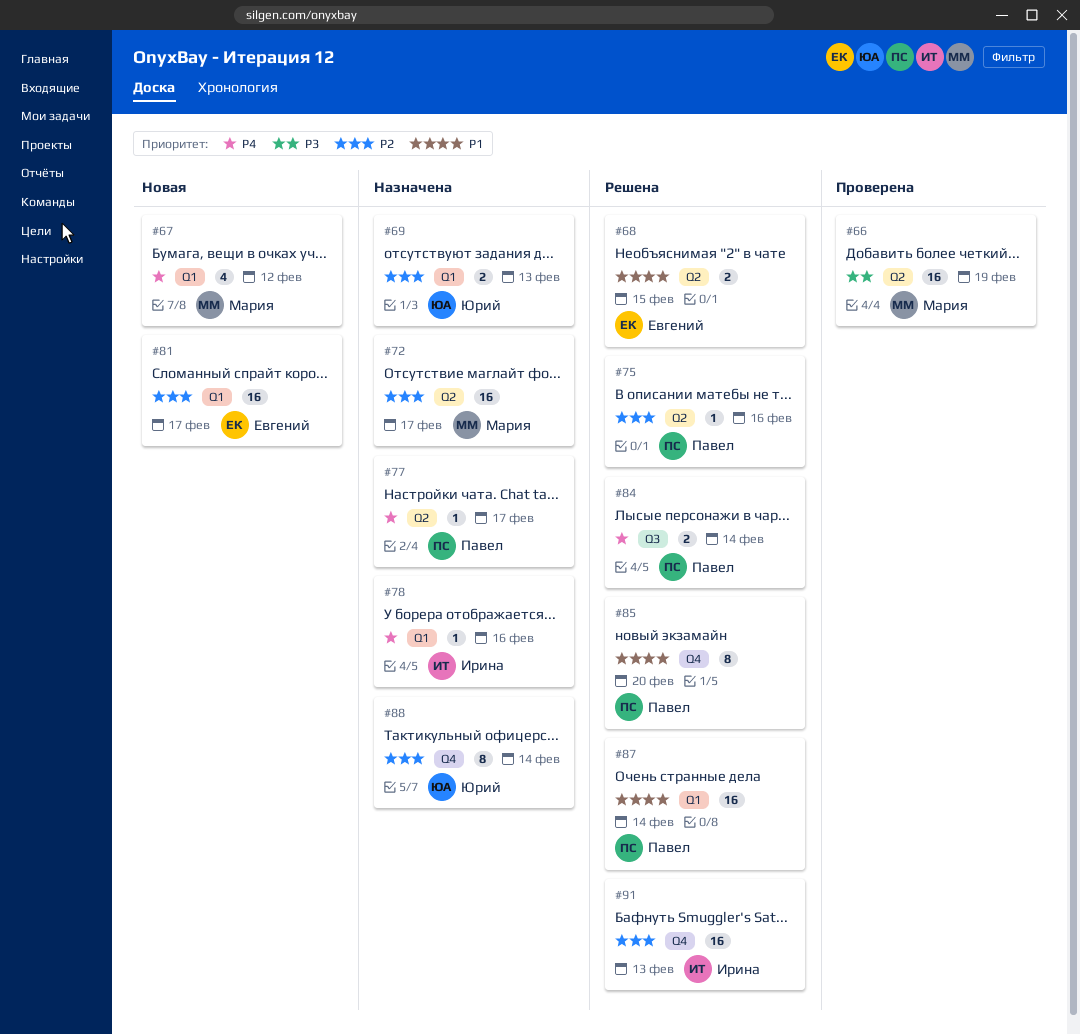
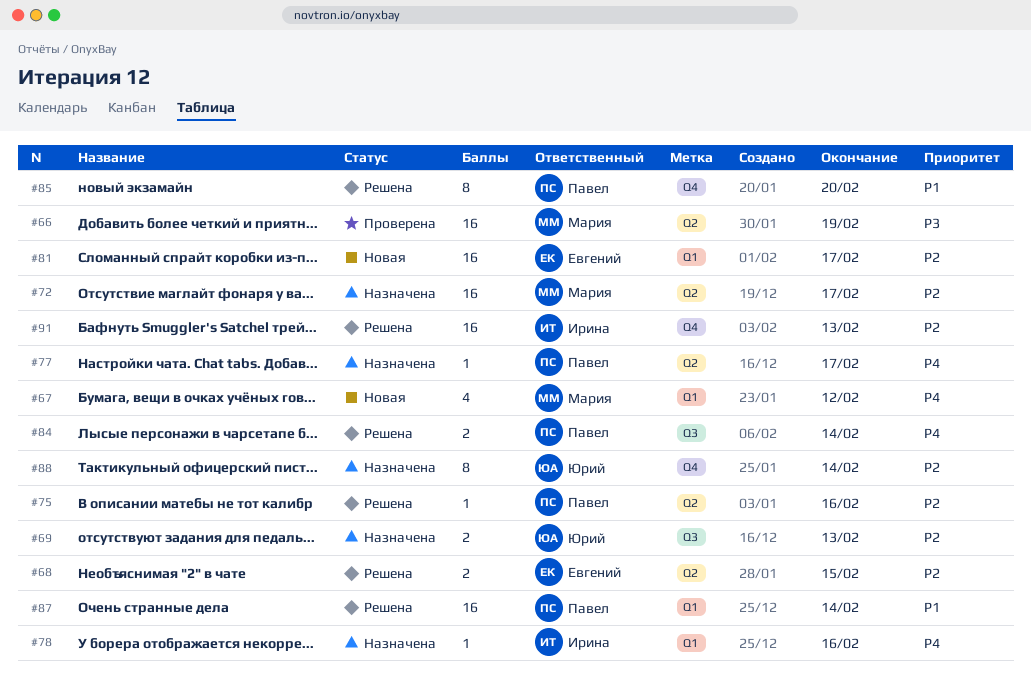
#68, priority: P1 -> P2
#69, label: Q1 -> Q3

